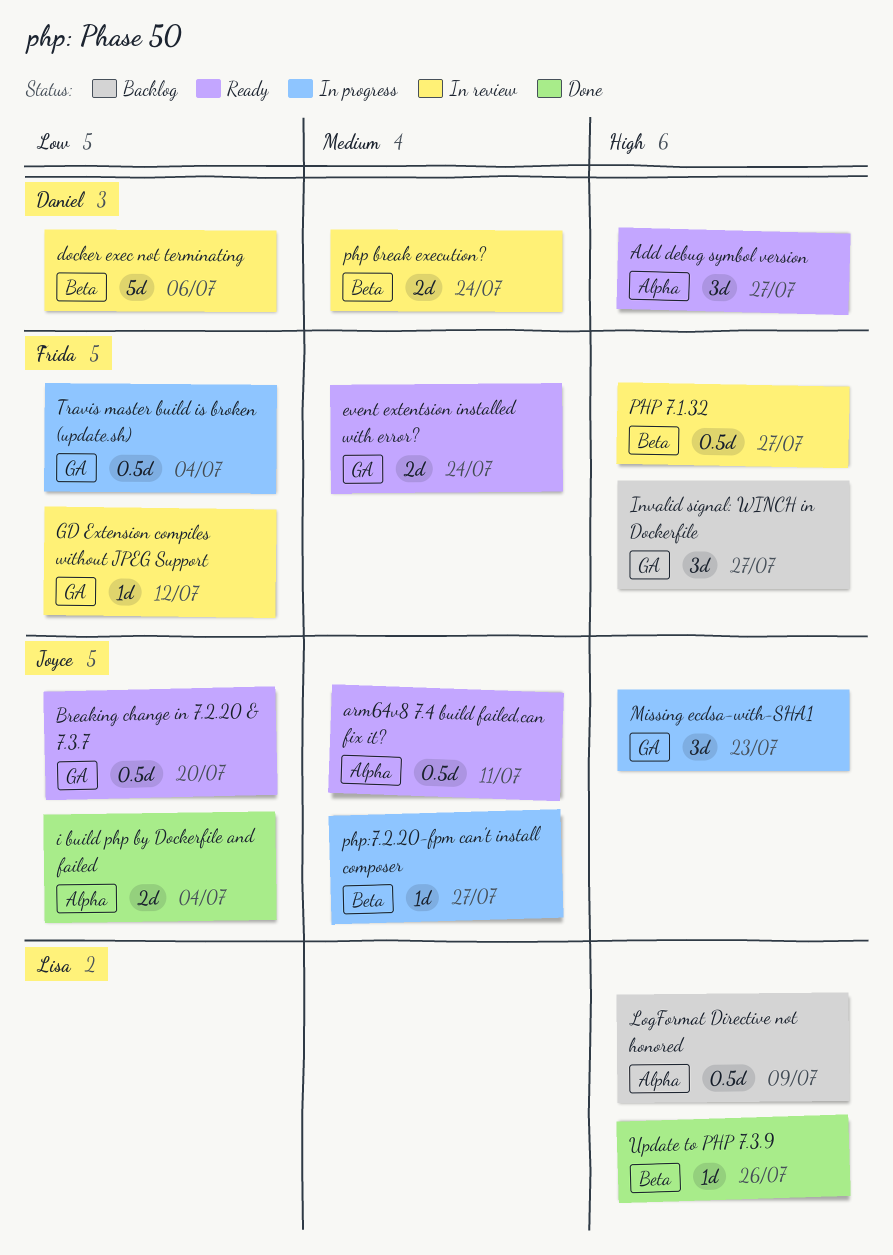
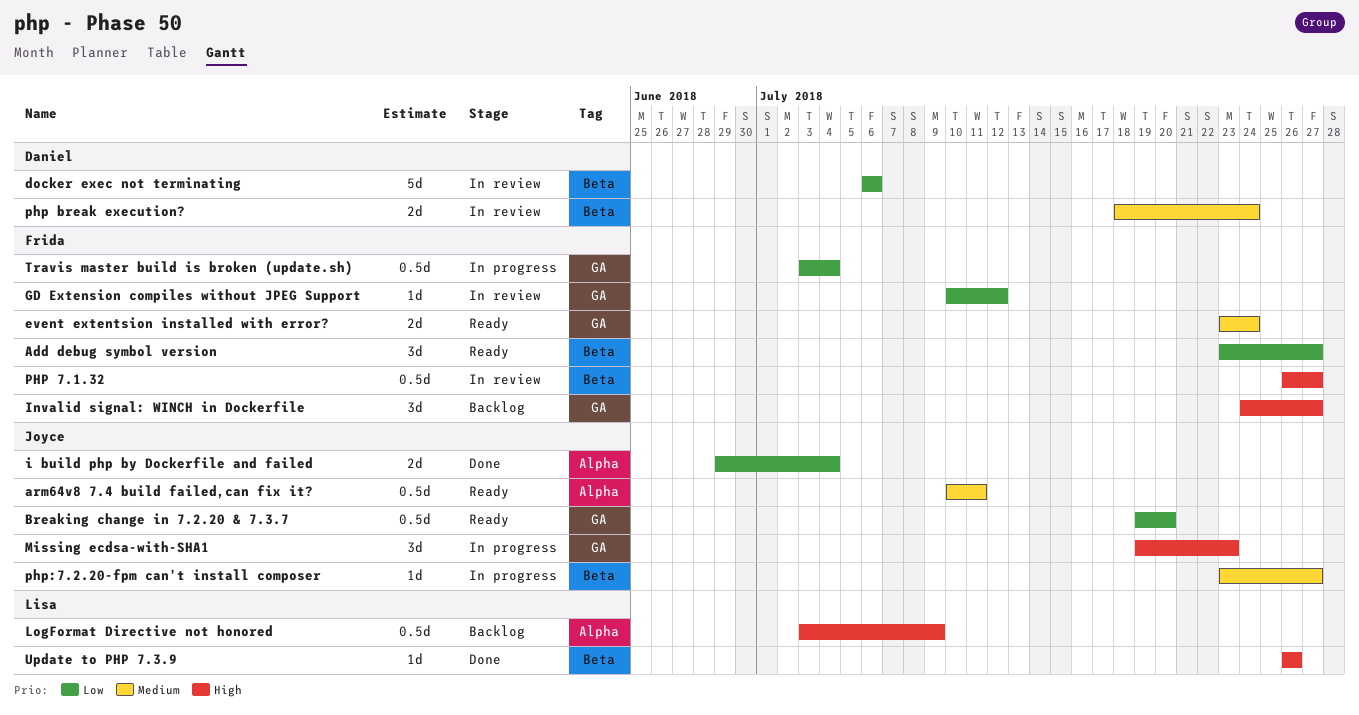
Add debug symbol version, owner: Daniel -> Frida
Add debug symbol version, priority: High -> Low
Add debug symbol version, label: Alpha -> Beta

